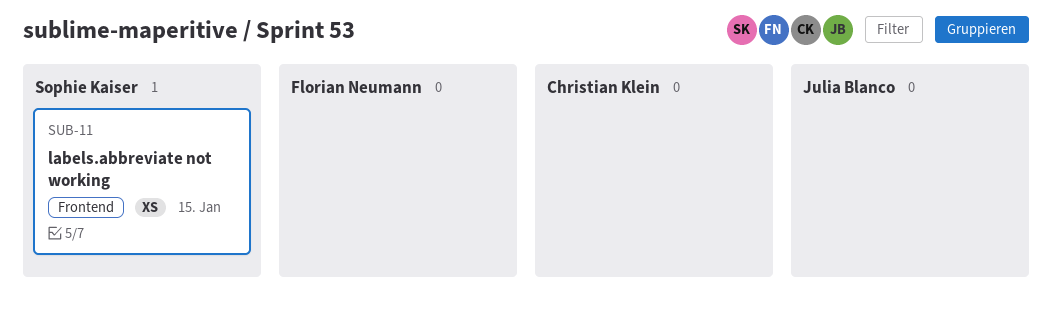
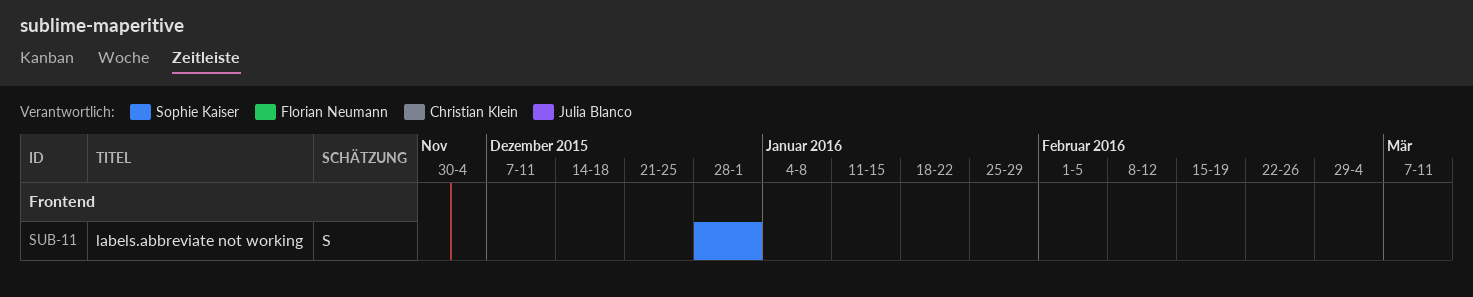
SUB-11, estimate: XS -> S
SUB-11, due: Jan 15 -> Jan 1

